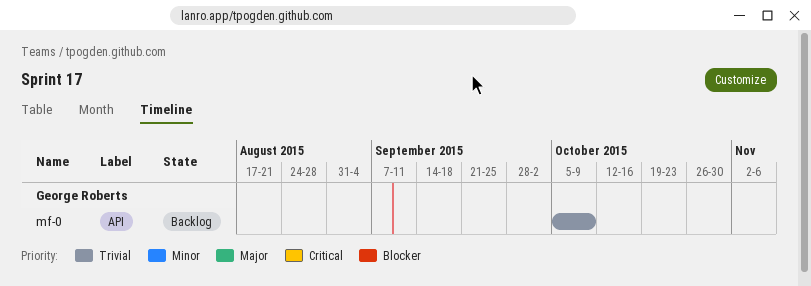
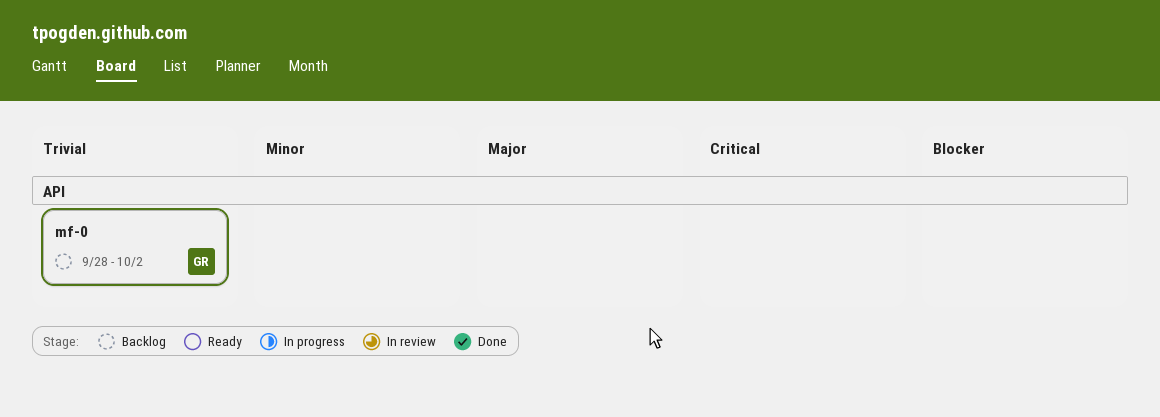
mf-0, start: Oct 5 -> Sep 28
mf-0, due: Oct 9 -> Oct 2

